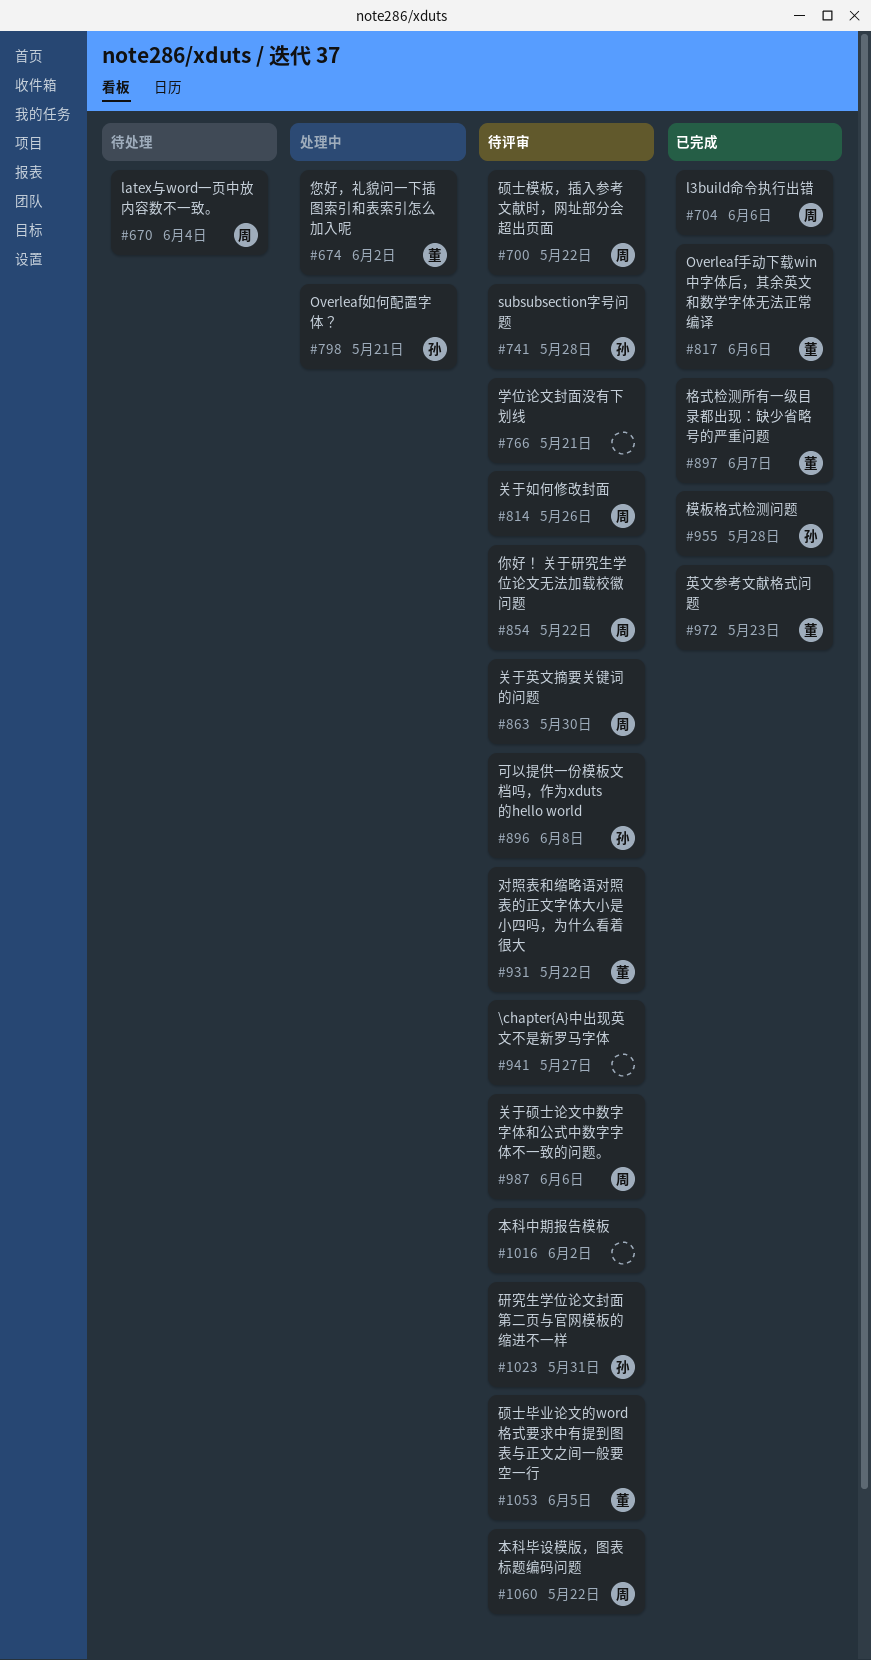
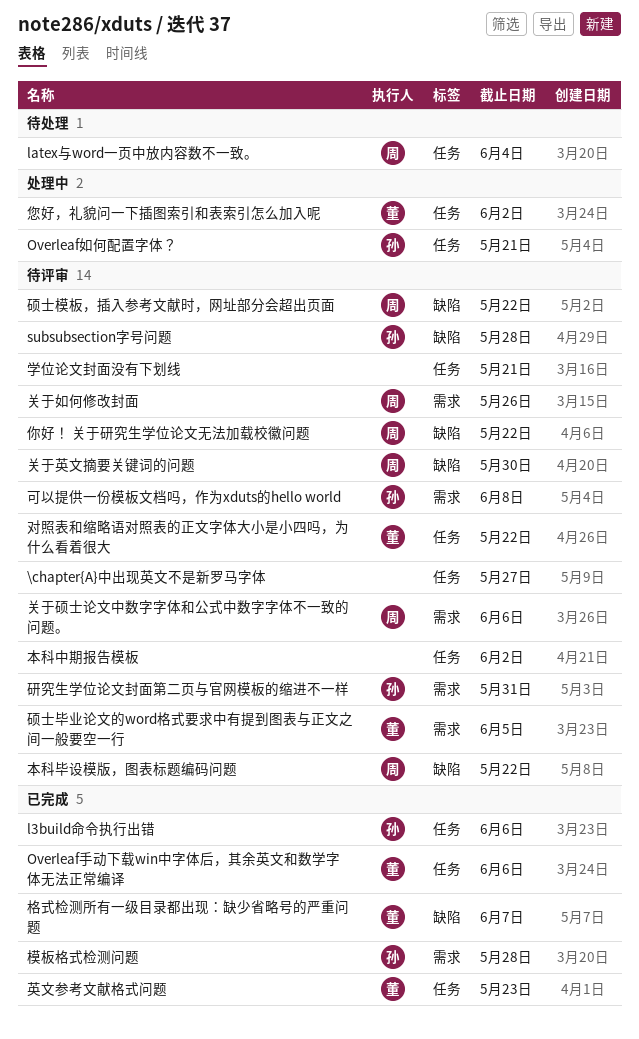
l3build命令执行出错, owner: 周 -> 孙

